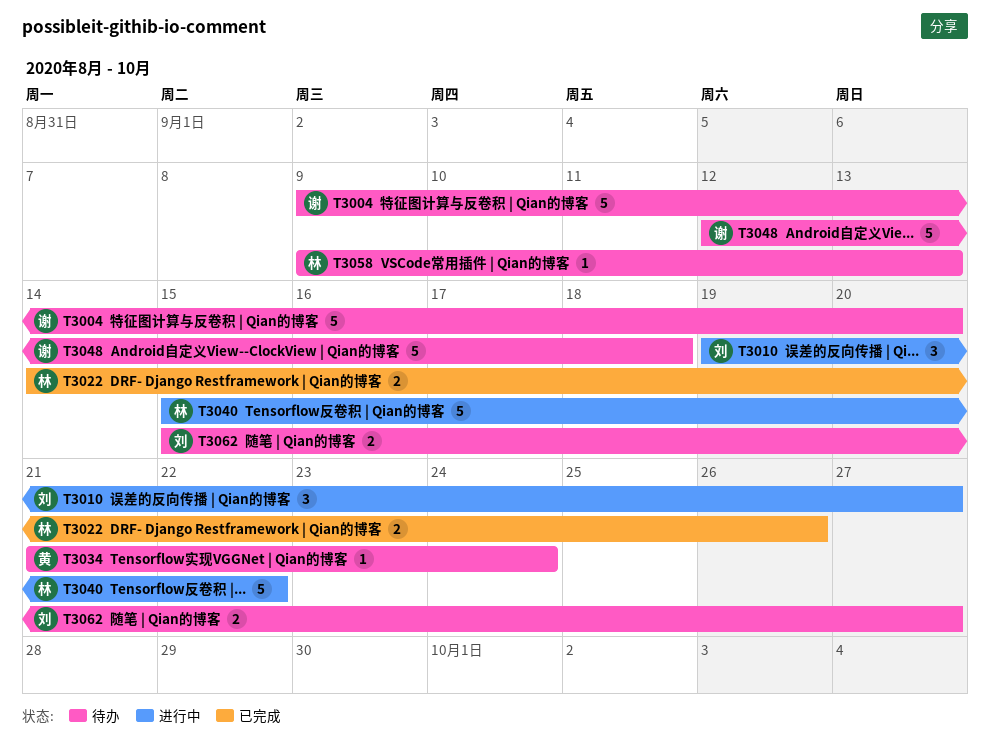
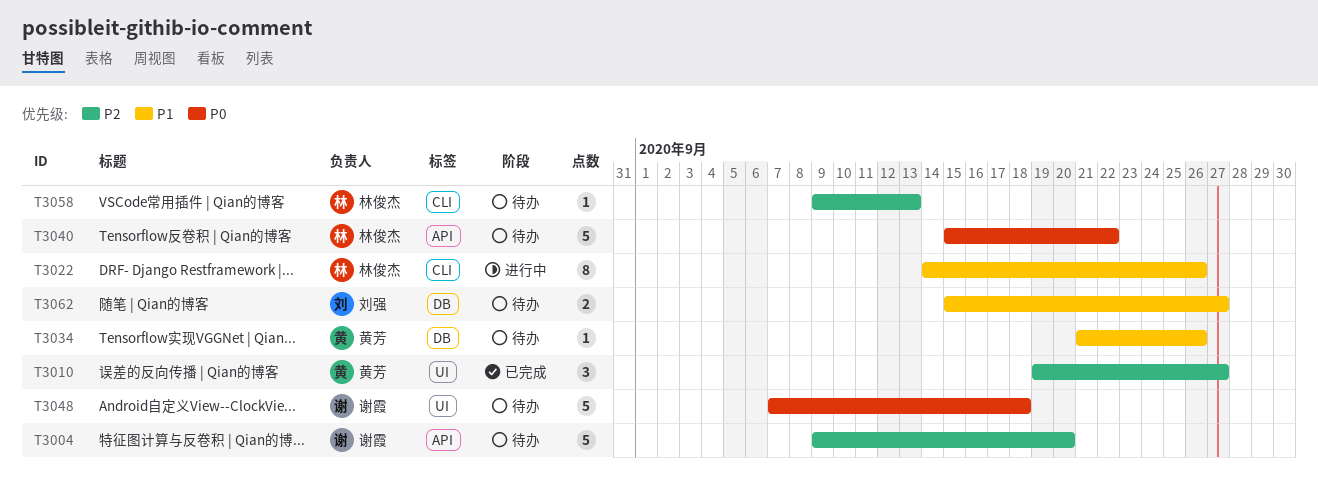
T3010, status: 进行中 -> 已完成
T3010, owner: 刘强 -> 黄芳
T3022, status: 已完成 -> 进行中
T3022, estimate: 2 -> 8
T3034, due: Sep 24 -> Sep 26
T3040, status: 进行中 -> 待办
T3048, start: Sep 12 -> Sep 7

